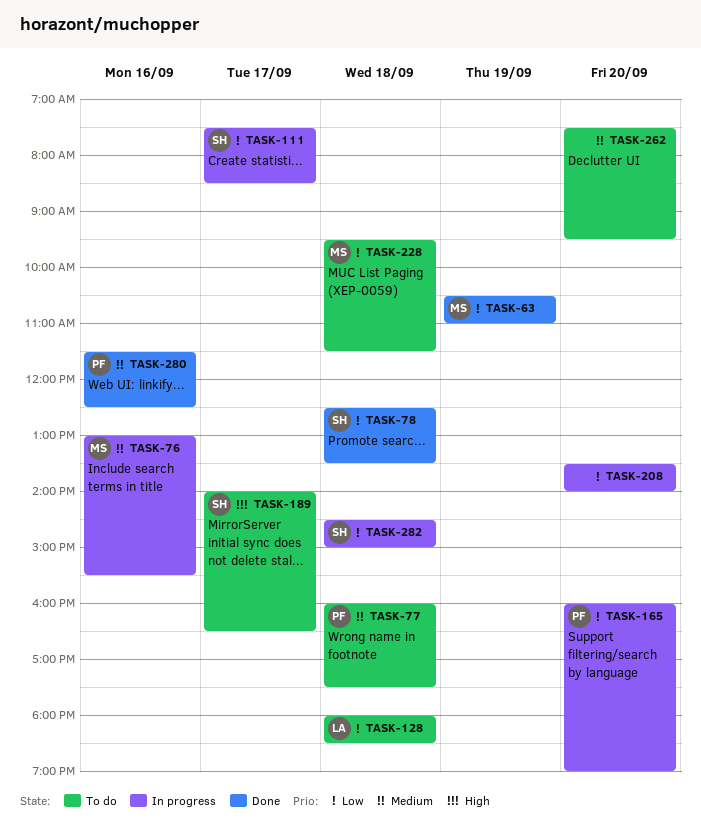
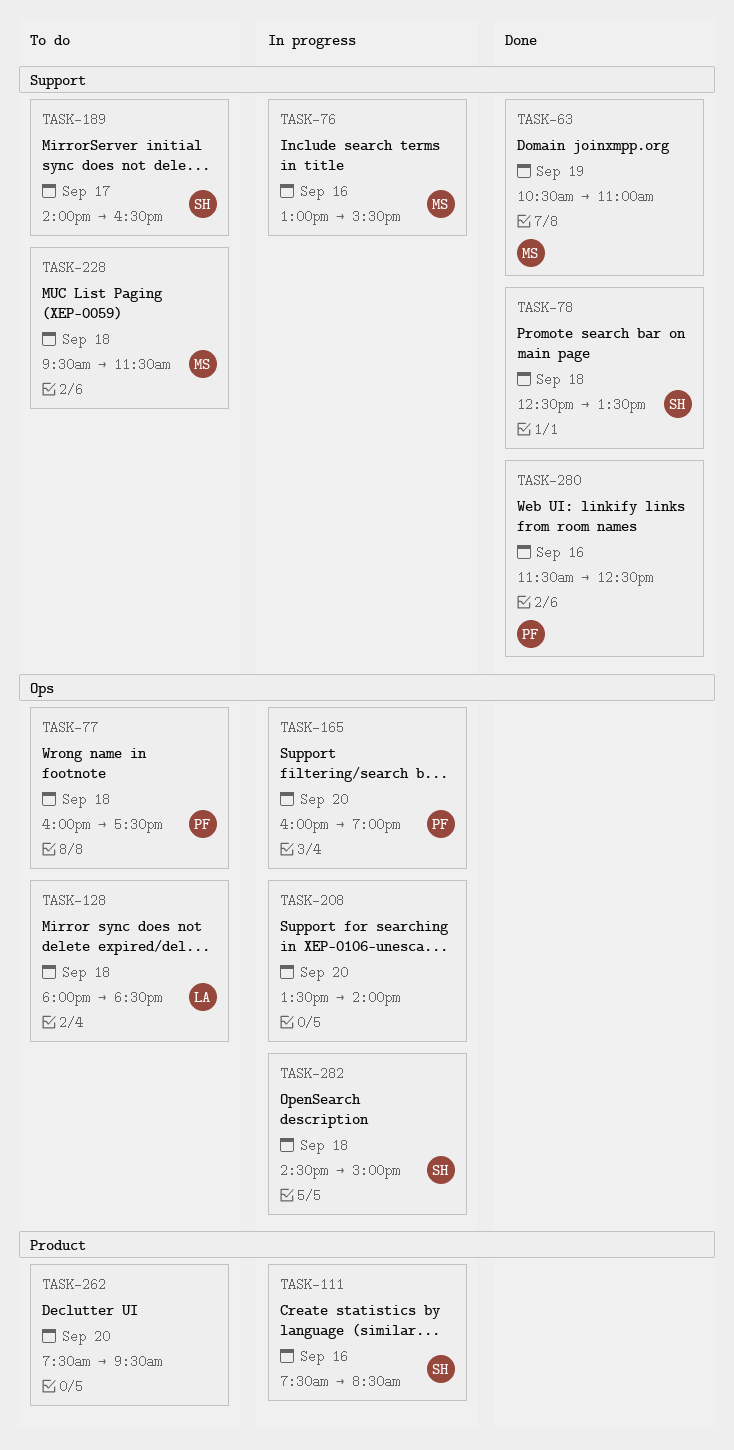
TASK-111, day: Sep 17 -> Sep 16

